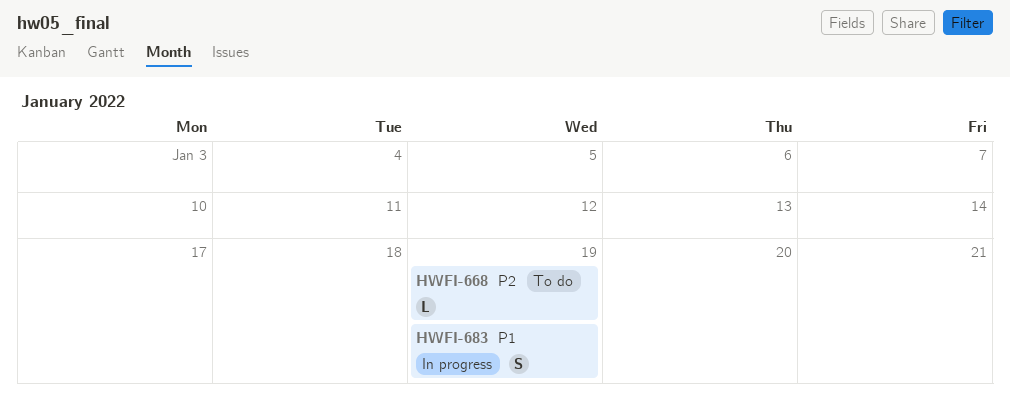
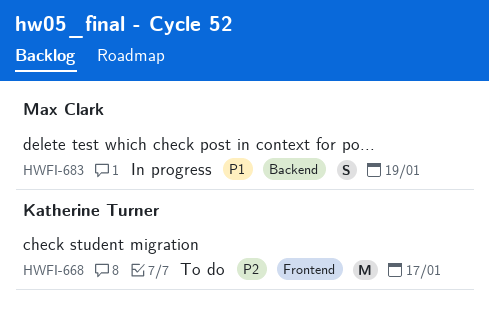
HWFI-668, estimate: L -> M
HWFI-668, due: Jan 19 -> Jan 17

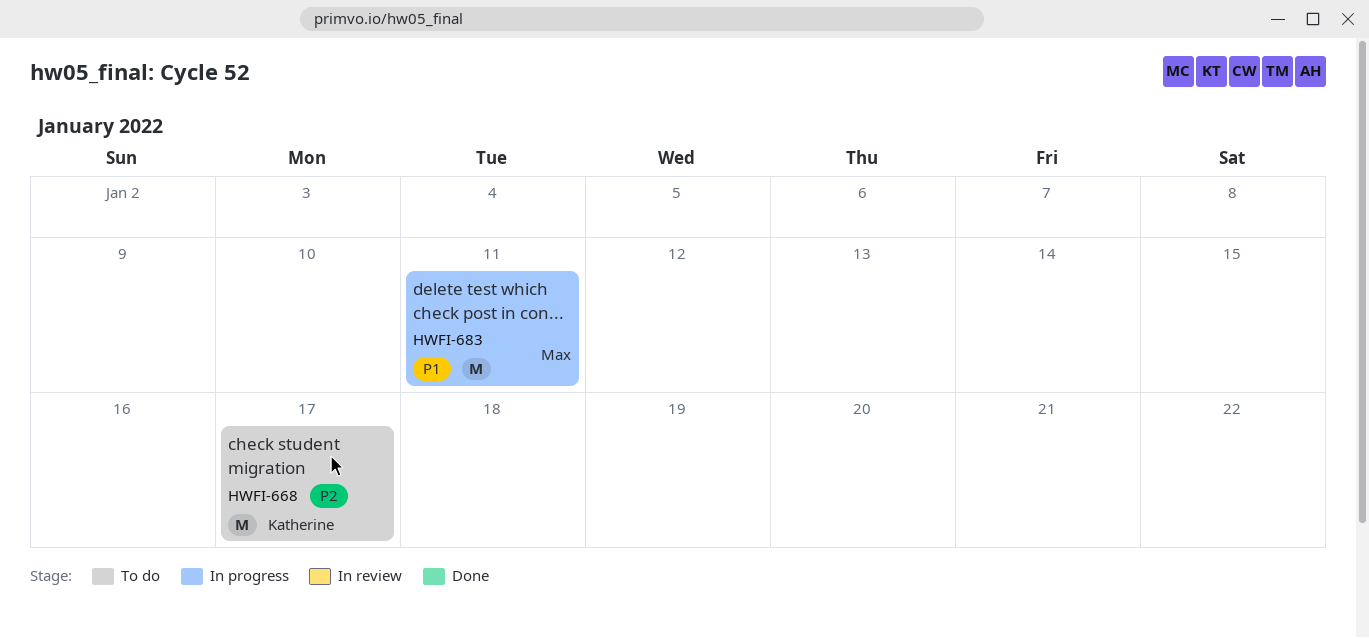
HWFI-683, estimate: S -> M
HWFI-683, due: Jan 19 -> Jan 11

